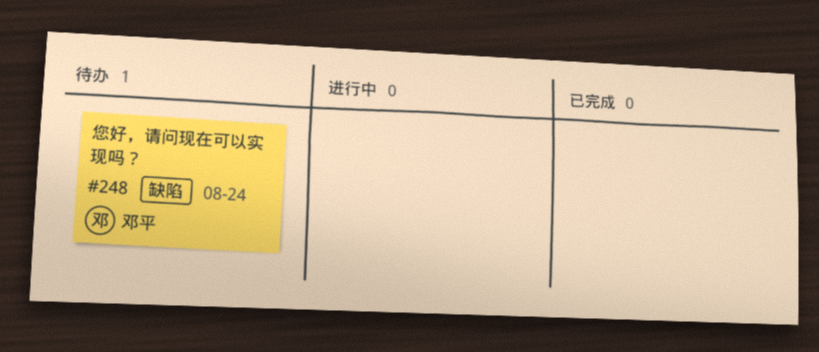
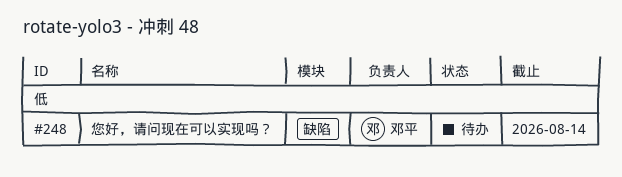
#248, due: Aug 24 -> Aug 14

